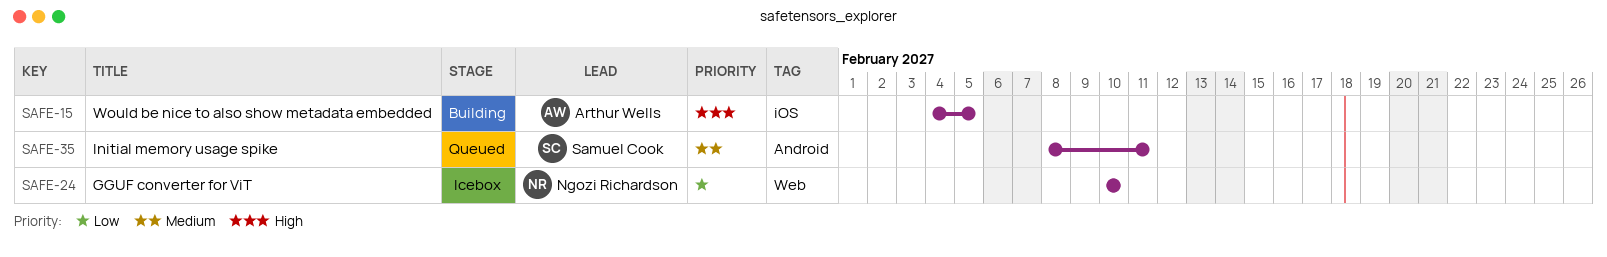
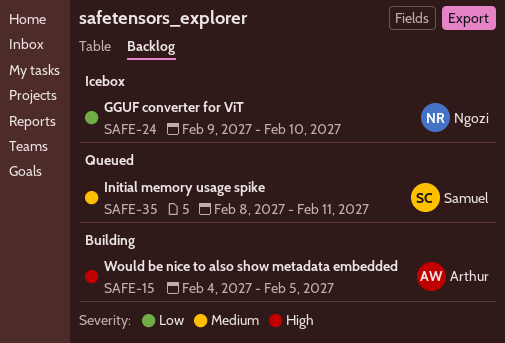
SAFE-24, start: Feb 10 -> Feb 9

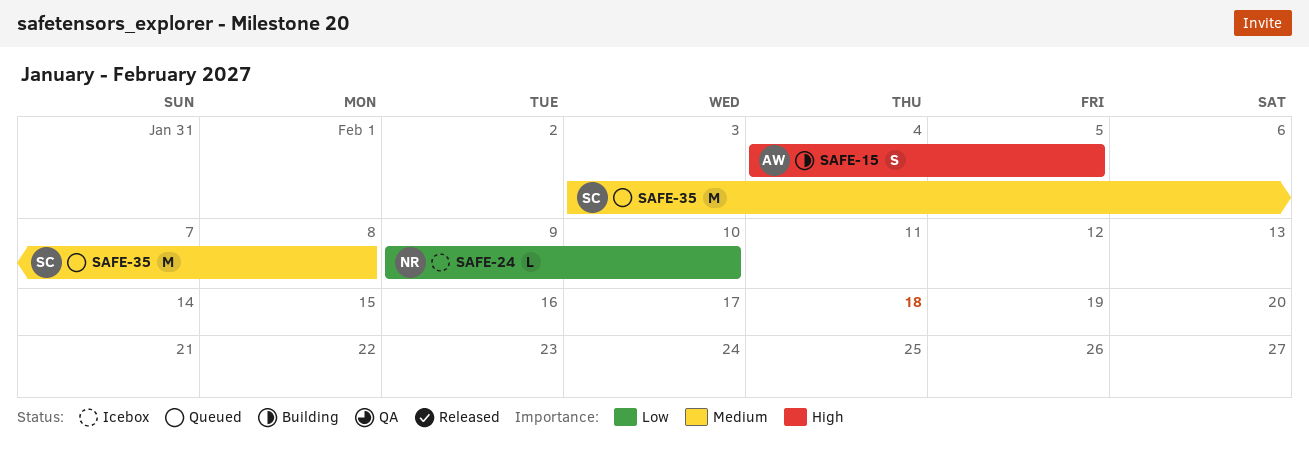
SAFE-35, start: Feb 8 -> Feb 3
SAFE-35, due: Feb 11 -> Feb 8

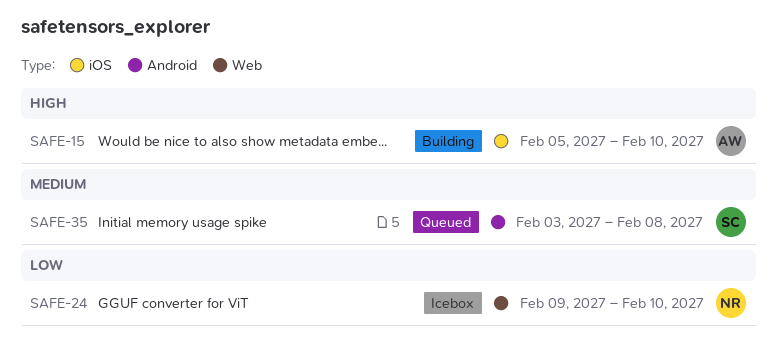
SAFE-15, start: Feb 4 -> Feb 5
SAFE-15, due: Feb 5 -> Feb 10

